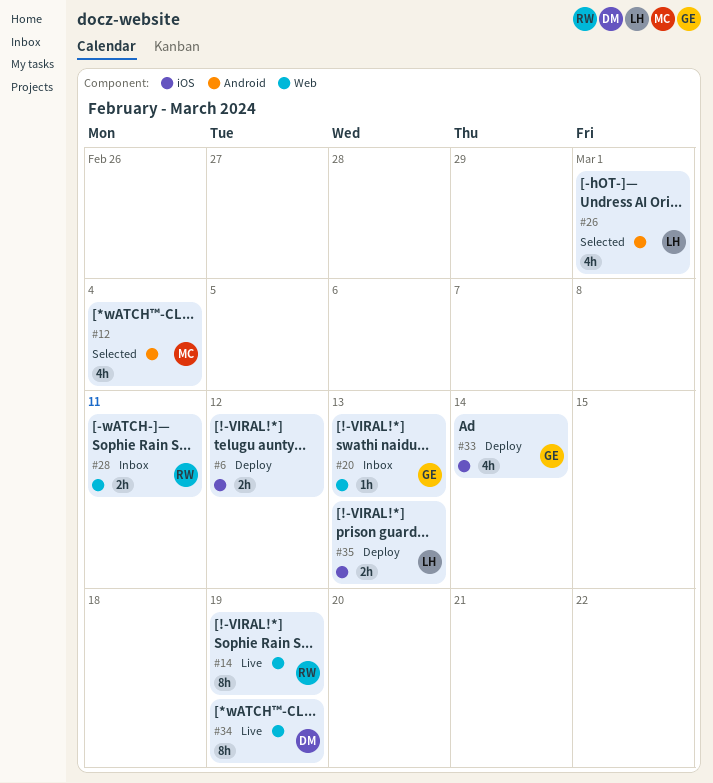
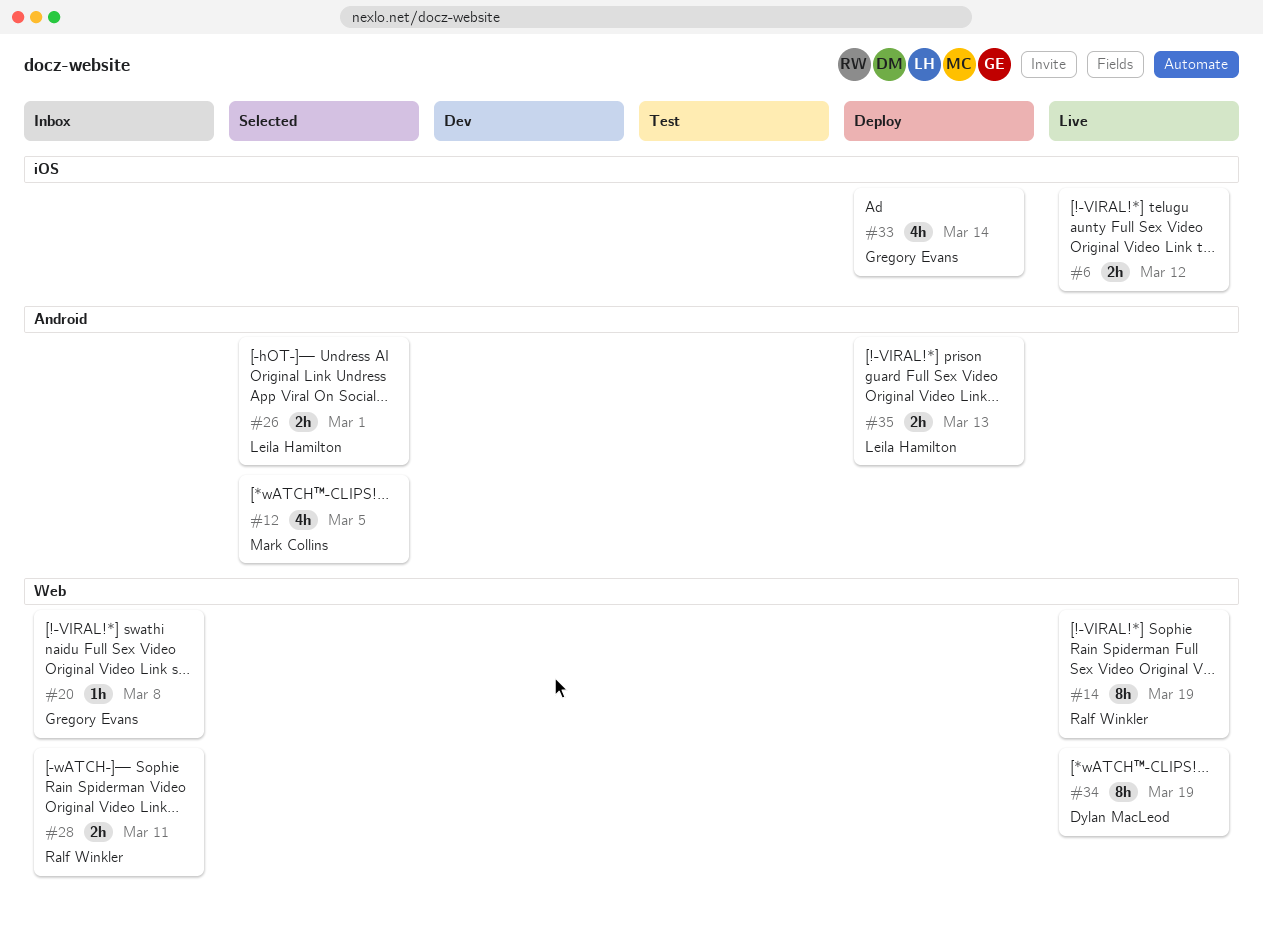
#6, status: Deploy -> Live
#12, due: Mar 4 -> Mar 5
#20, due: Mar 13 -> Mar 8
#26, estimate: 4h -> 2h
#35, label: iOS -> Android

